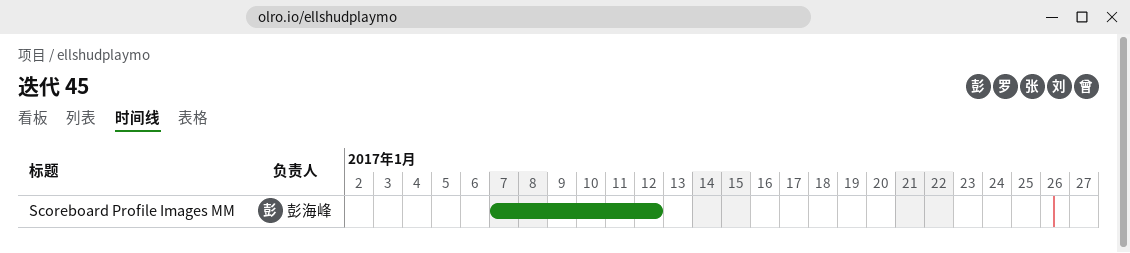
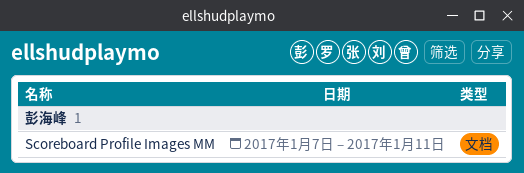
Scoreboard Profile Images MM, due: Jan 12 -> Jan 11

